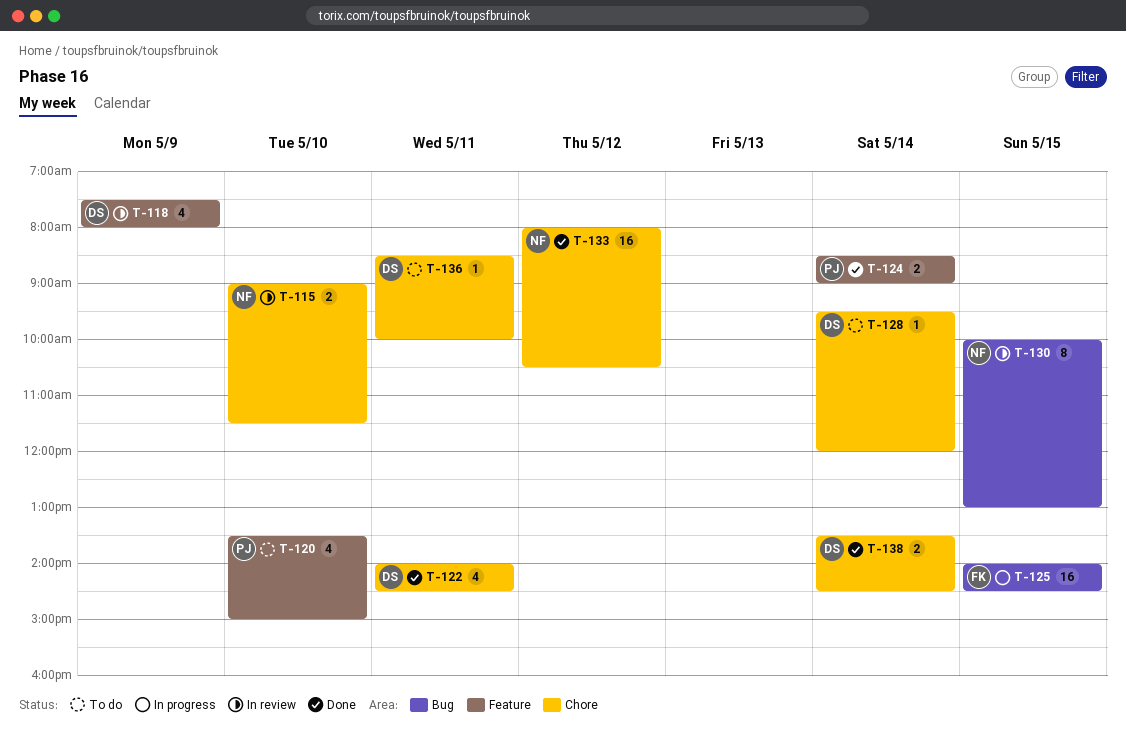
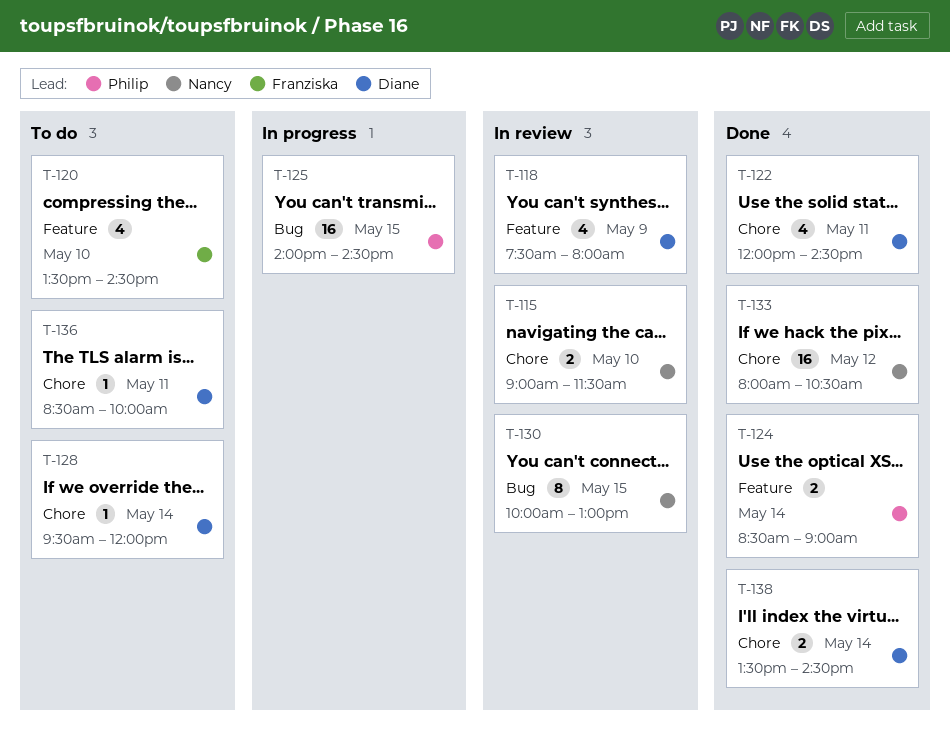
T-120, owner: Philip -> Franziska
T-120, ends: 15:00 -> 14:30
T-122, begins: 14:00 -> 12:00
T-125, owner: Franziska -> Philip

